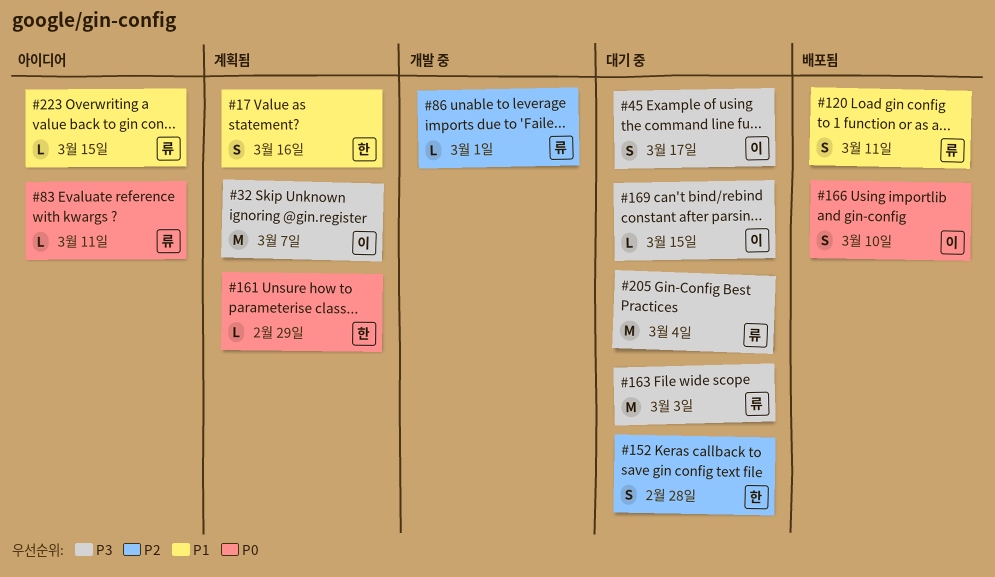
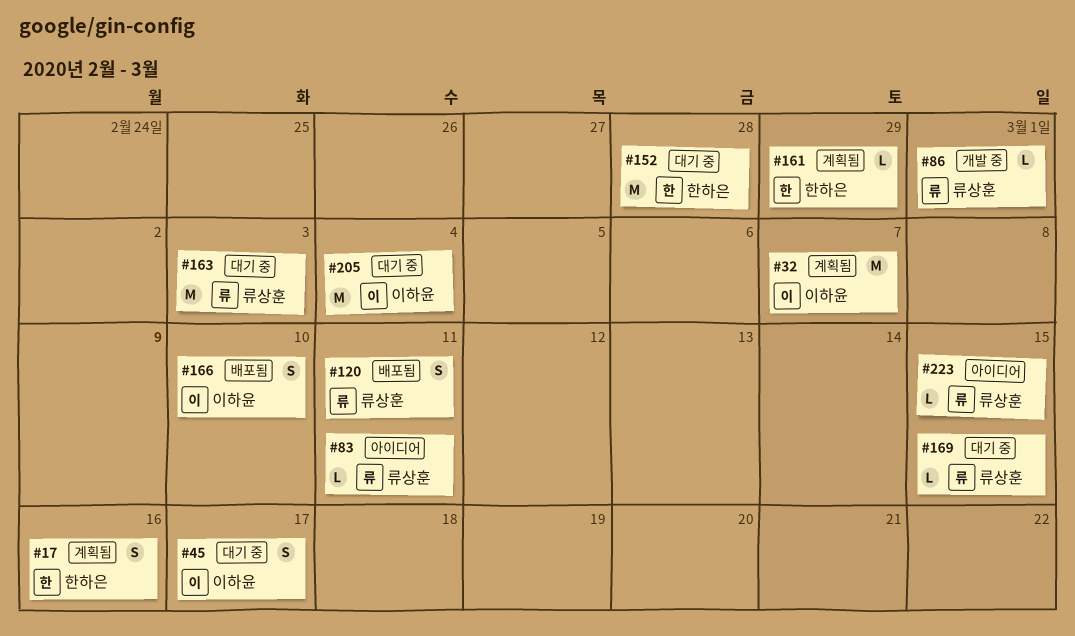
#152, estimate: S -> M
#169, owner: 이하윤 -> 류상훈
#205, owner: 류상훈 -> 이하윤

